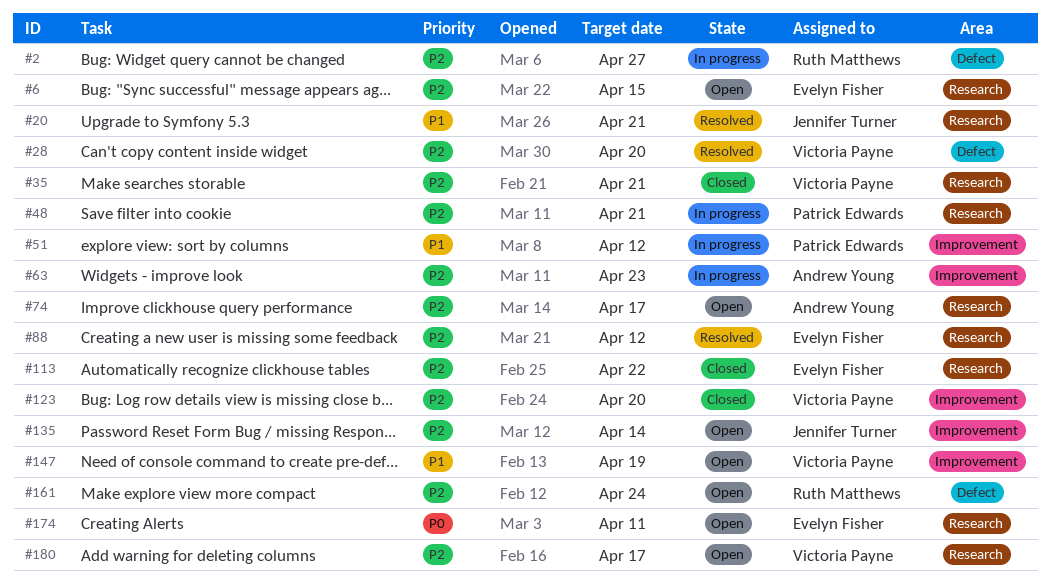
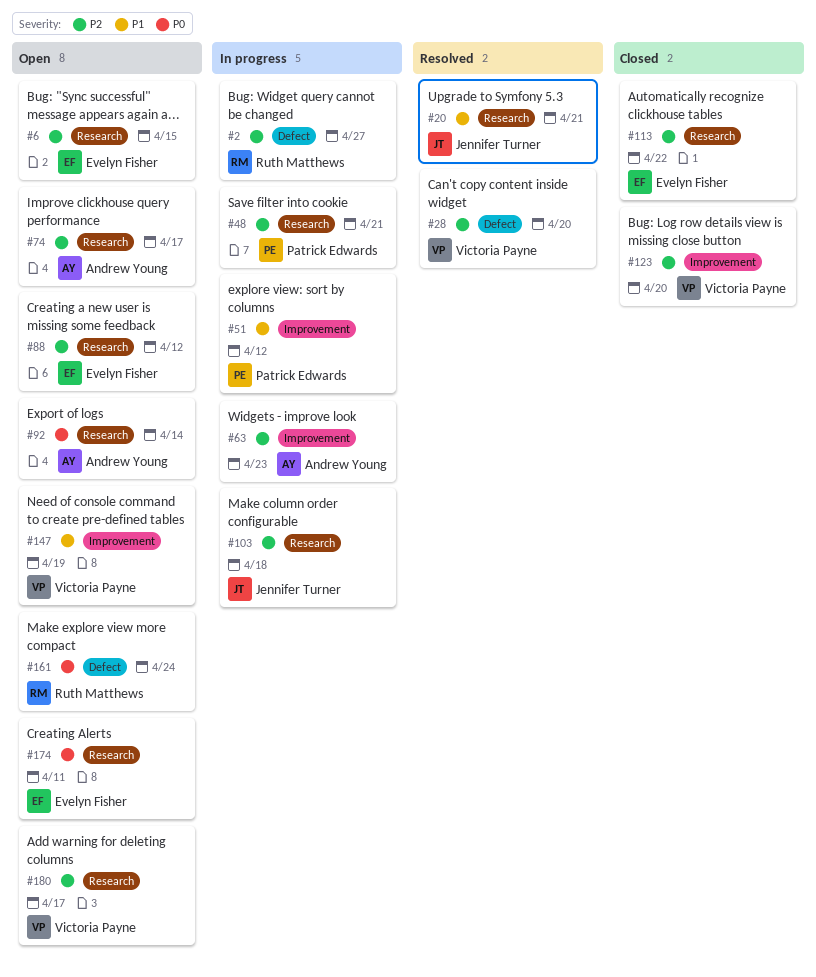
#35: present -> none
#88, status: Resolved -> Open
#92: none -> present
#103: none -> present
#135: present -> none
#161, priority: P2 -> P0

